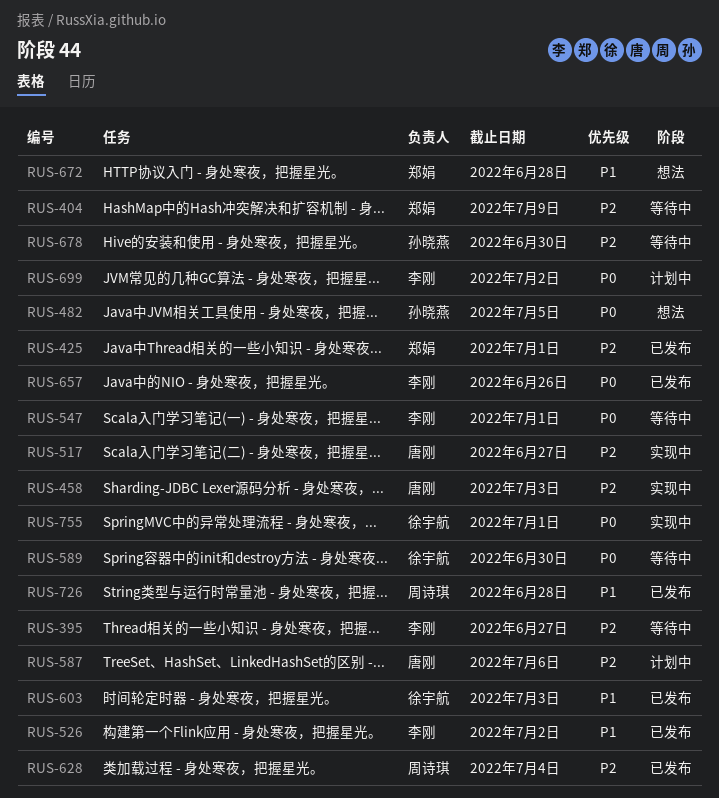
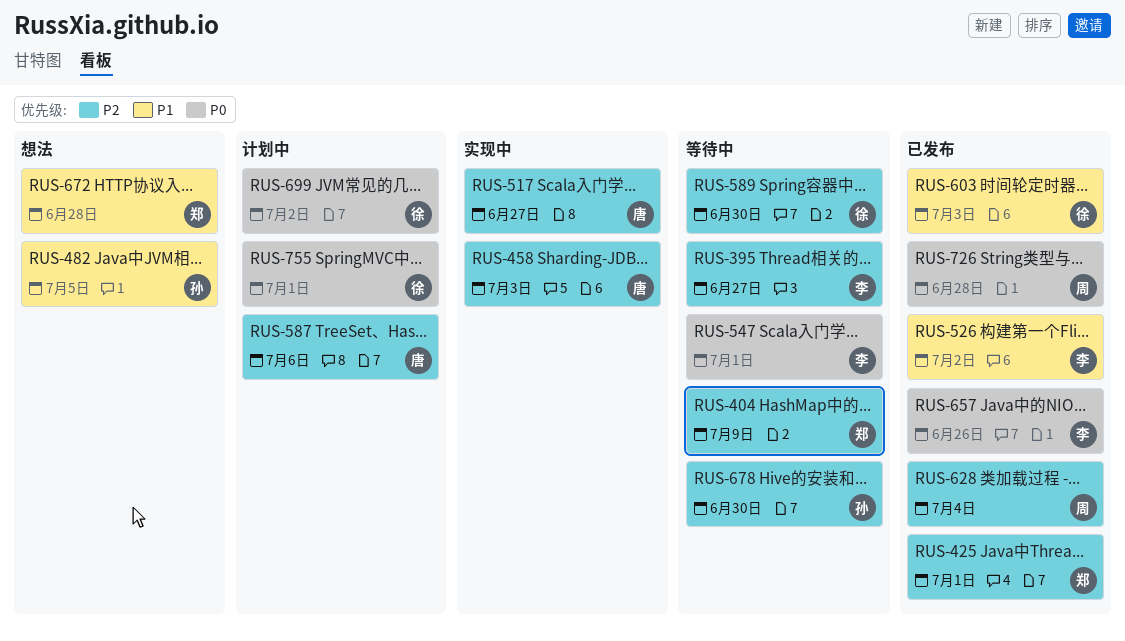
RUS-482, priority: P0 -> P1
RUS-589, priority: P0 -> P2
RUS-699, owner: 李刚 -> 徐宇航
RUS-726, priority: P1 -> P0
RUS-755, status: 实现中 -> 计划中

